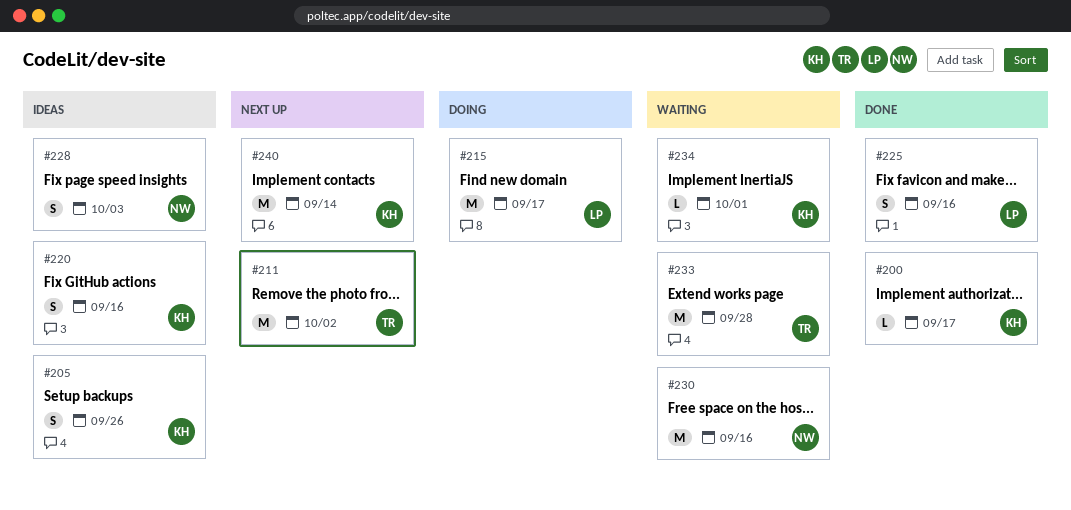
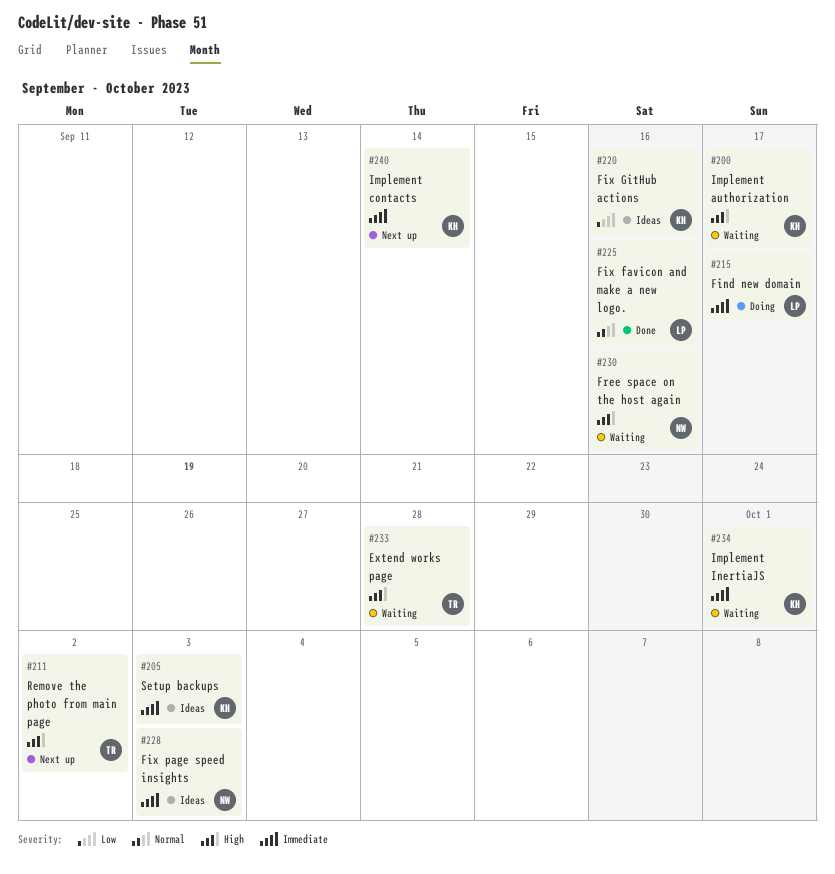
#200, status: Done -> Waiting
#205, due: Sep 26 -> Oct 3

